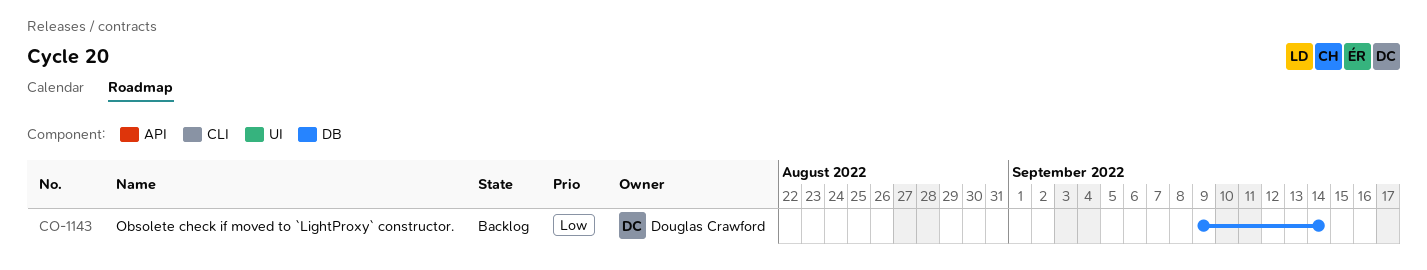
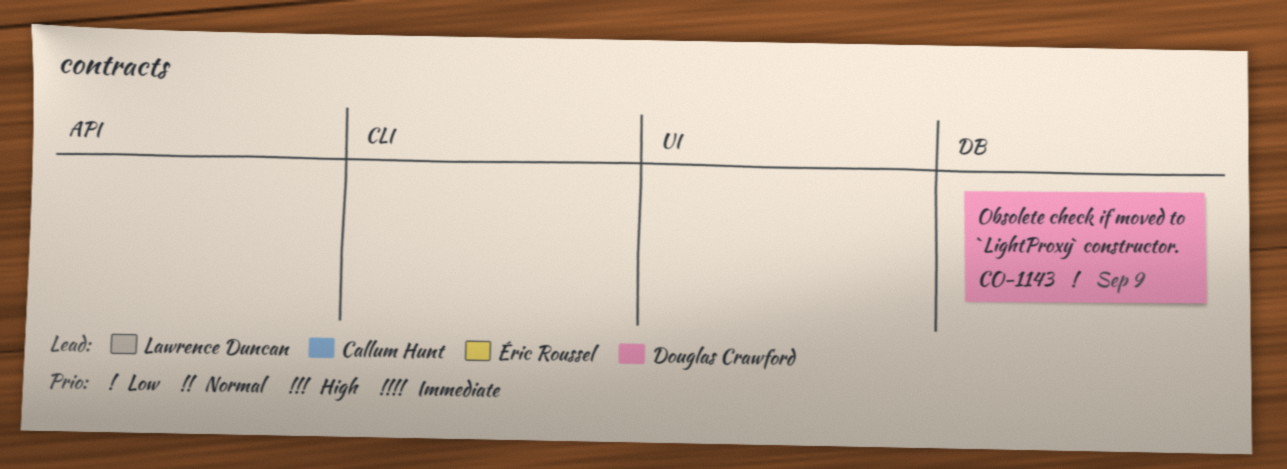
CO-1143, due: Sep 14 -> Sep 9

